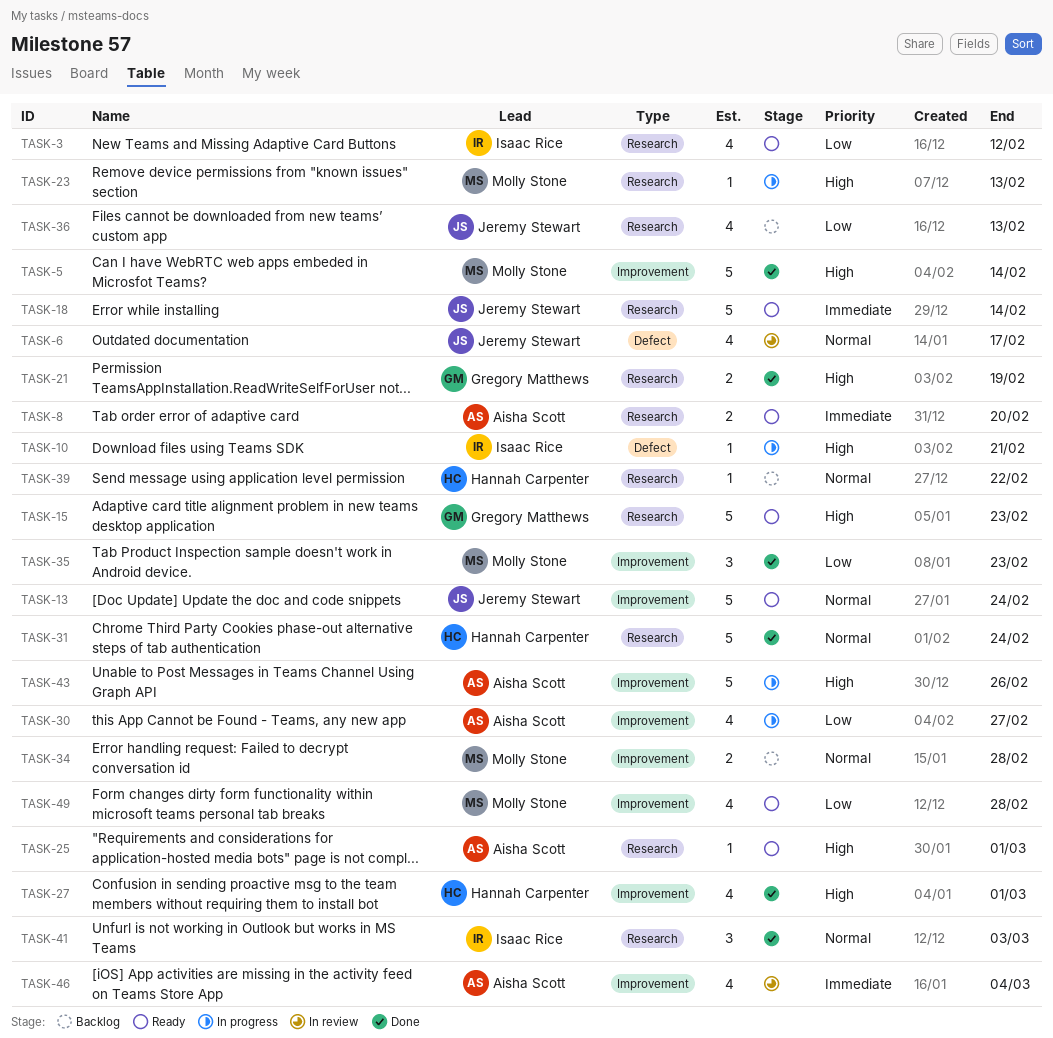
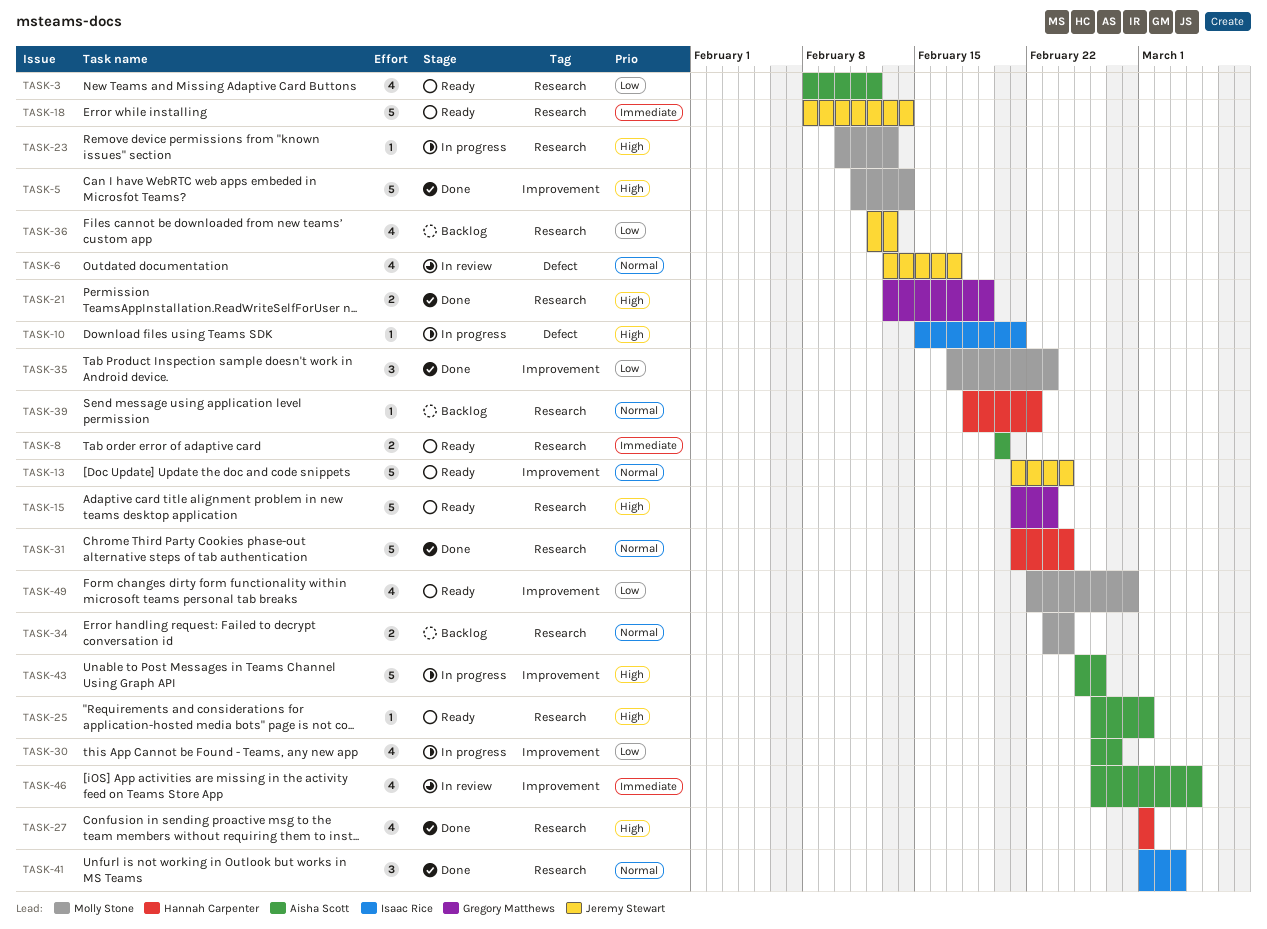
TASK-3, owner: Isaac Rice -> Aisha Scott
TASK-27, label: Improvement -> Research
TASK-34, label: Improvement -> Research
TASK-34, due: Feb 28 -> Feb 24

